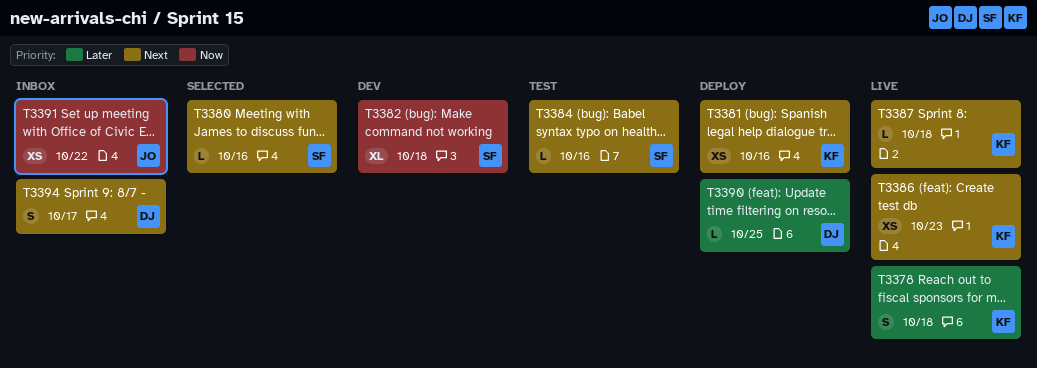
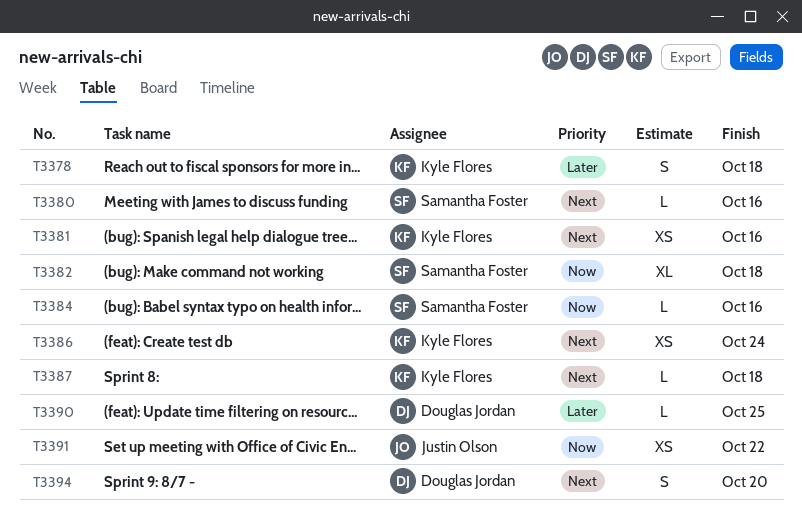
T3384, priority: Next -> Now
T3386, due: Oct 23 -> Oct 24
T3394, due: Oct 17 -> Oct 20

